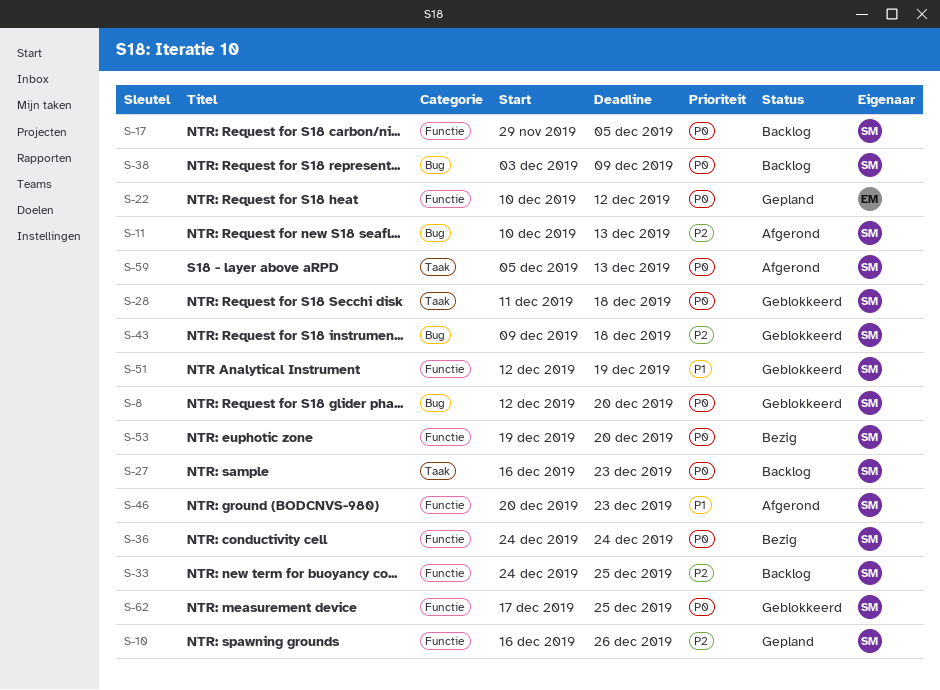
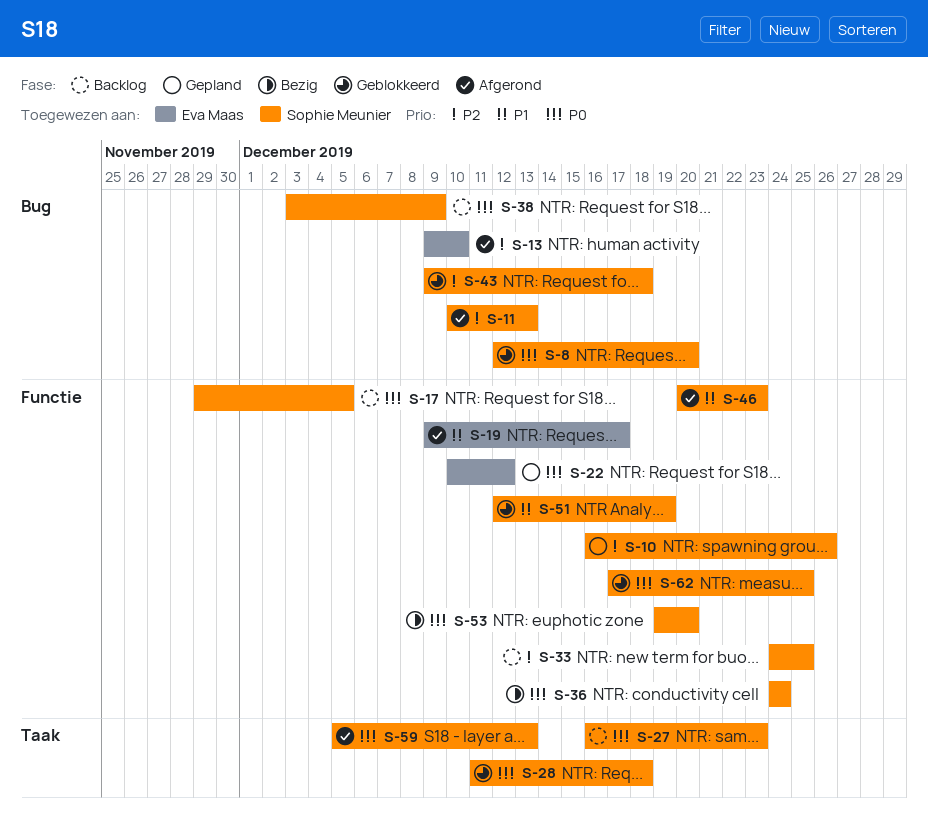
S-13: none -> present
S-19: none -> present

